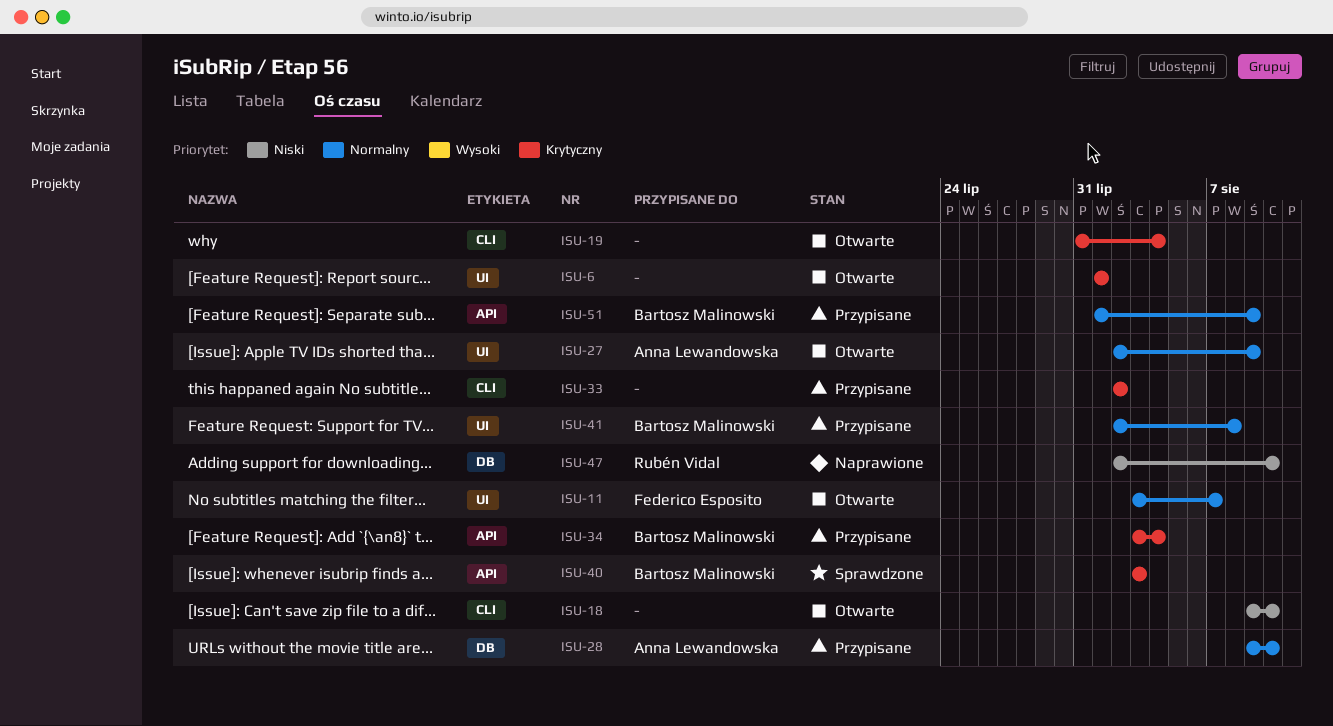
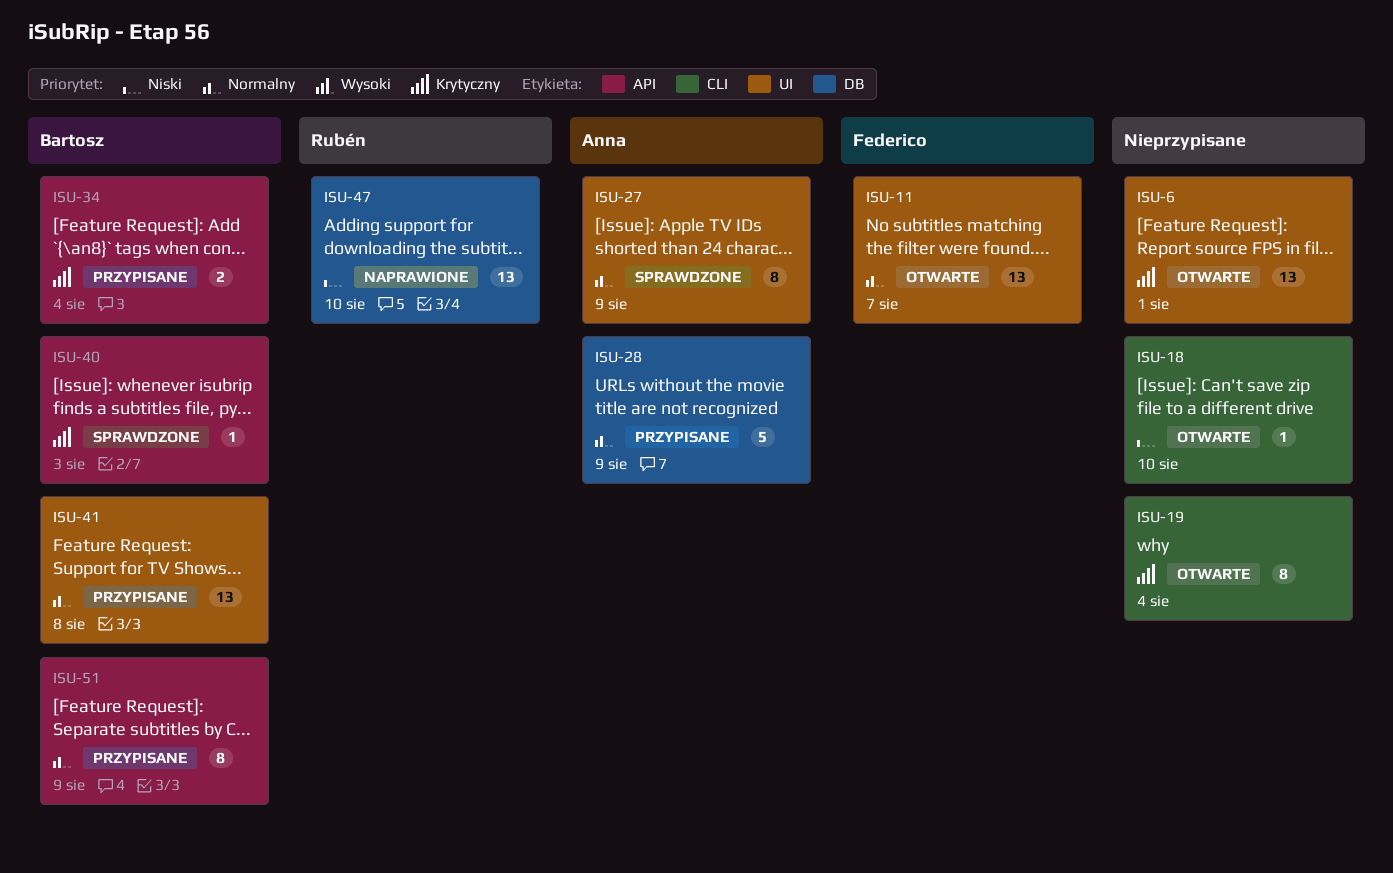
ISU-27, status: Otwarte -> Sprawdzone
ISU-28, due: Aug 10 -> Aug 9
ISU-33: present -> none

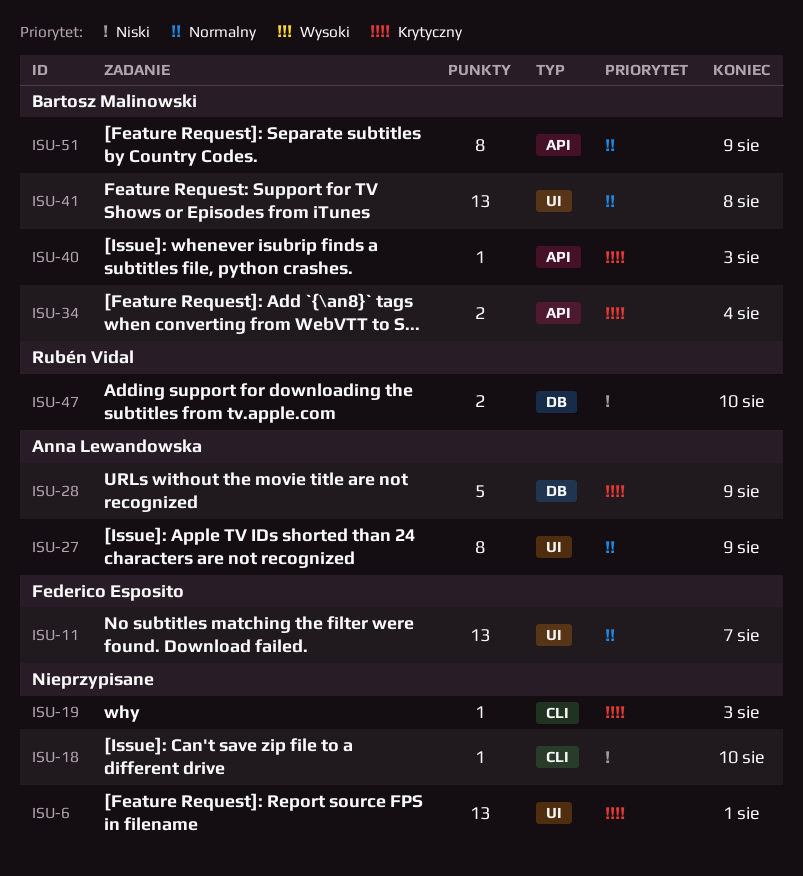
ISU-19, estimate: 8 -> 1
ISU-19, due: Aug 4 -> Aug 3
ISU-28, priority: Normalny -> Krytyczny
ISU-47, estimate: 13 -> 2

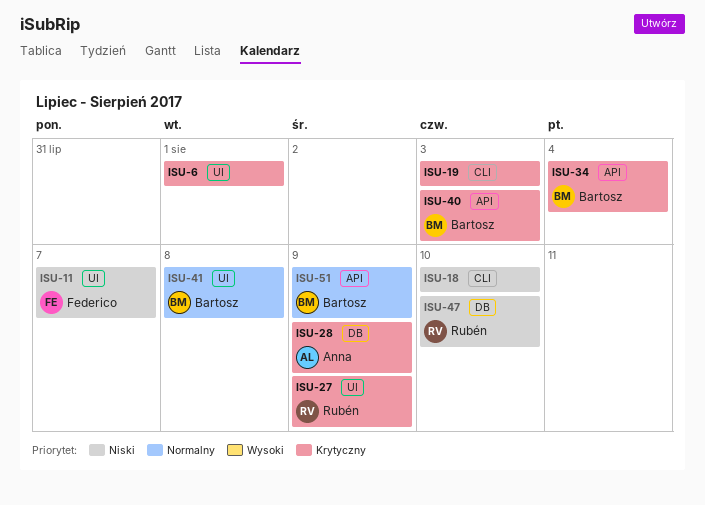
ISU-11, priority: Normalny -> Niski
ISU-27, owner: Anna Lewandowska -> Rubén Vidal
ISU-27, priority: Normalny -> Krytyczny

